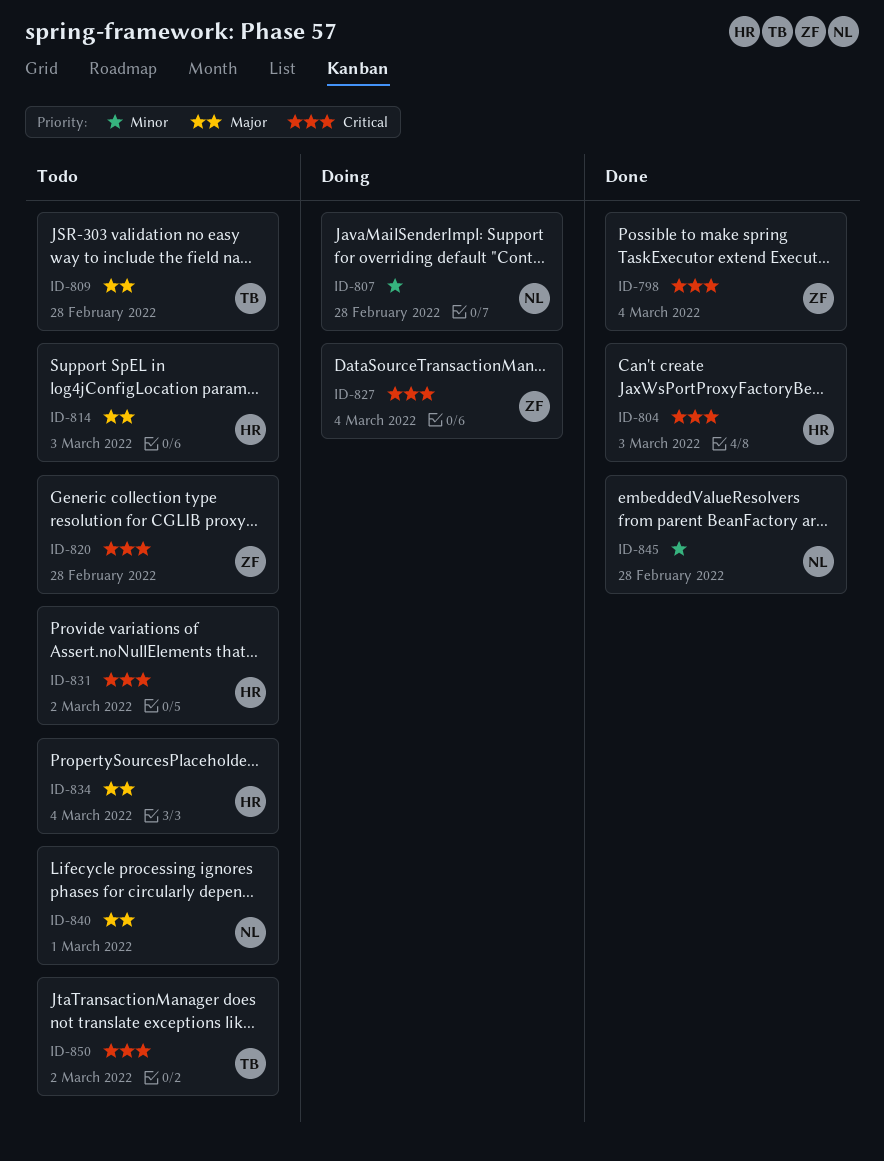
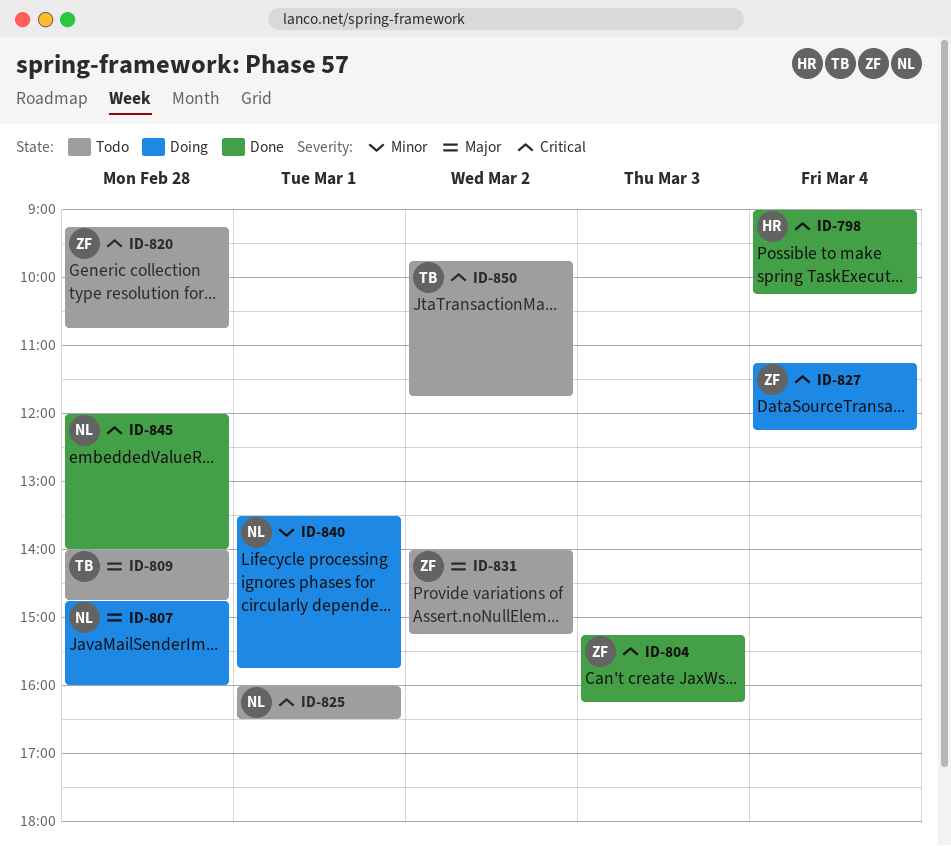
ID-798, owner: ZF -> HR
ID-804, owner: HR -> ZF
ID-807, priority: Minor -> Major
ID-814: present -> none
ID-825: none -> present
ID-831, owner: HR -> ZF
ID-831, priority: Critical -> Major
ID-834: present -> none
ID-840, status: Todo -> Doing
ID-840, priority: Major -> Minor
ID-845, priority: Minor -> Critical

